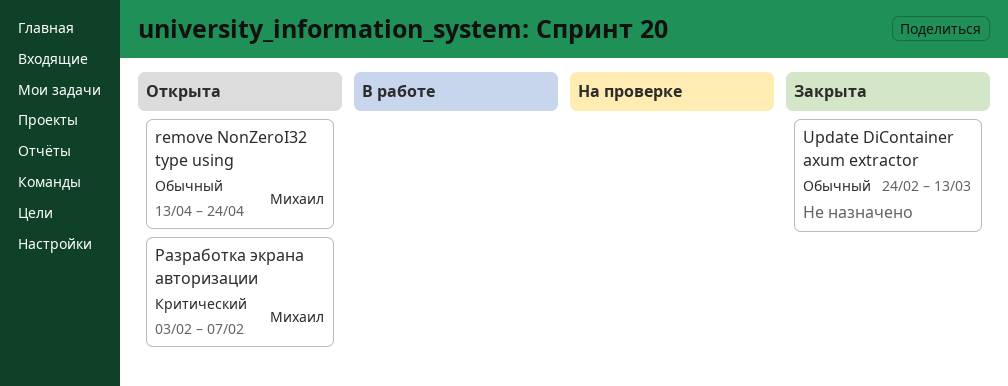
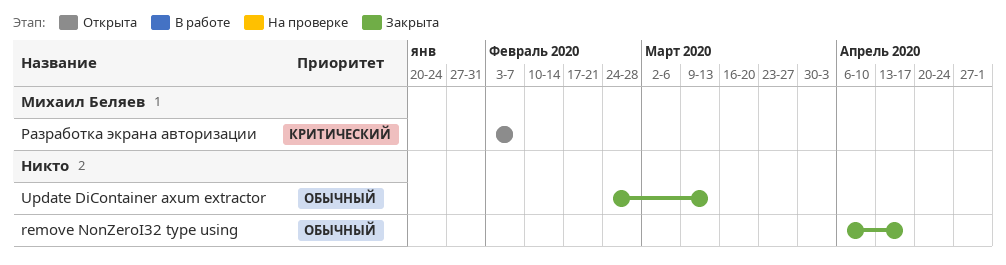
remove NonZeroI32 type using, status: Открыта -> Закрыта
remove NonZeroI32 type using, owner: Михаил Беляев -> none
remove NonZeroI32 type using, start: Apr 13 -> Apr 6
remove NonZeroI32 type using, due: Apr 24 -> Apr 17

